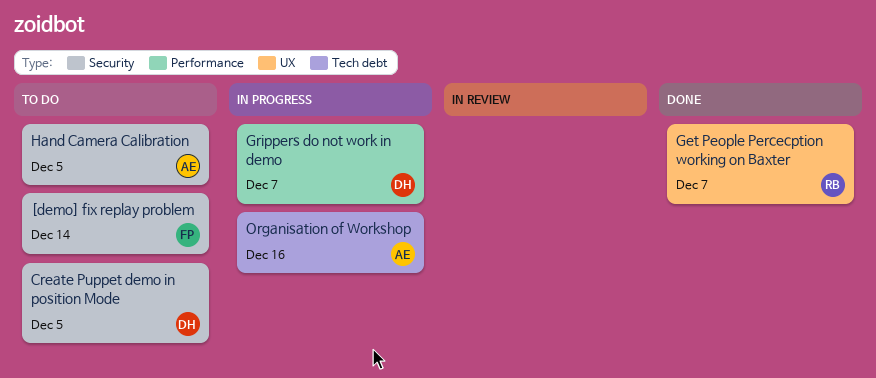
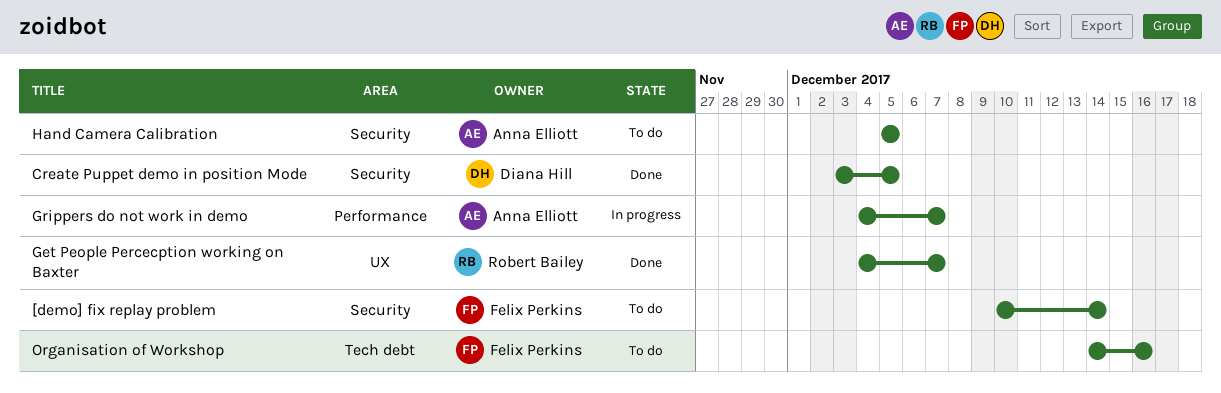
Create Puppet demo in position Mode, status: To do -> Done
Grippers do not work in demo, owner: Diana Hill -> Anna Elliott
Organisation of Workshop, status: In progress -> To do
Organisation of Workshop, owner: Anna Elliott -> Felix Perkins

